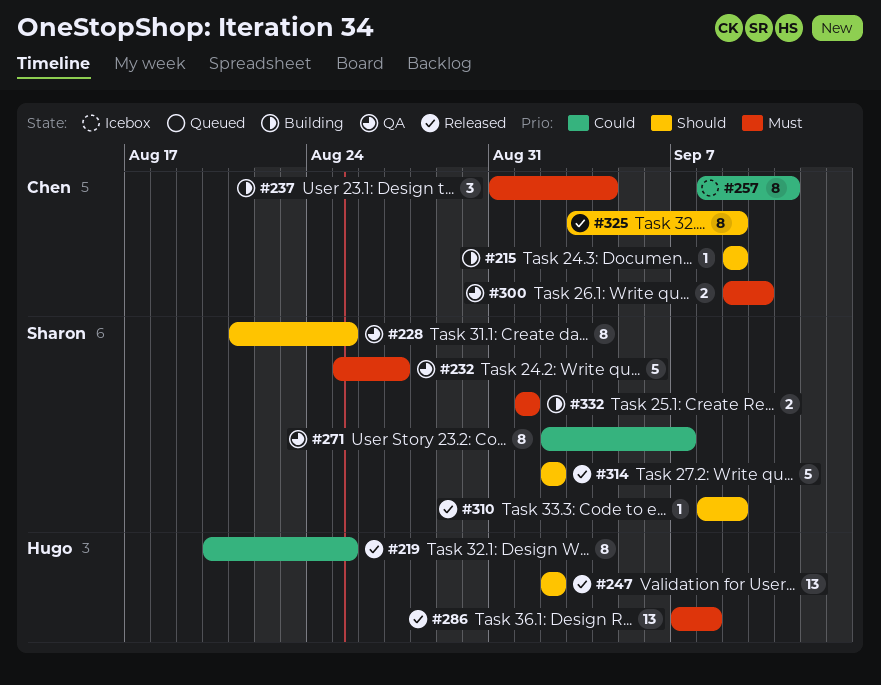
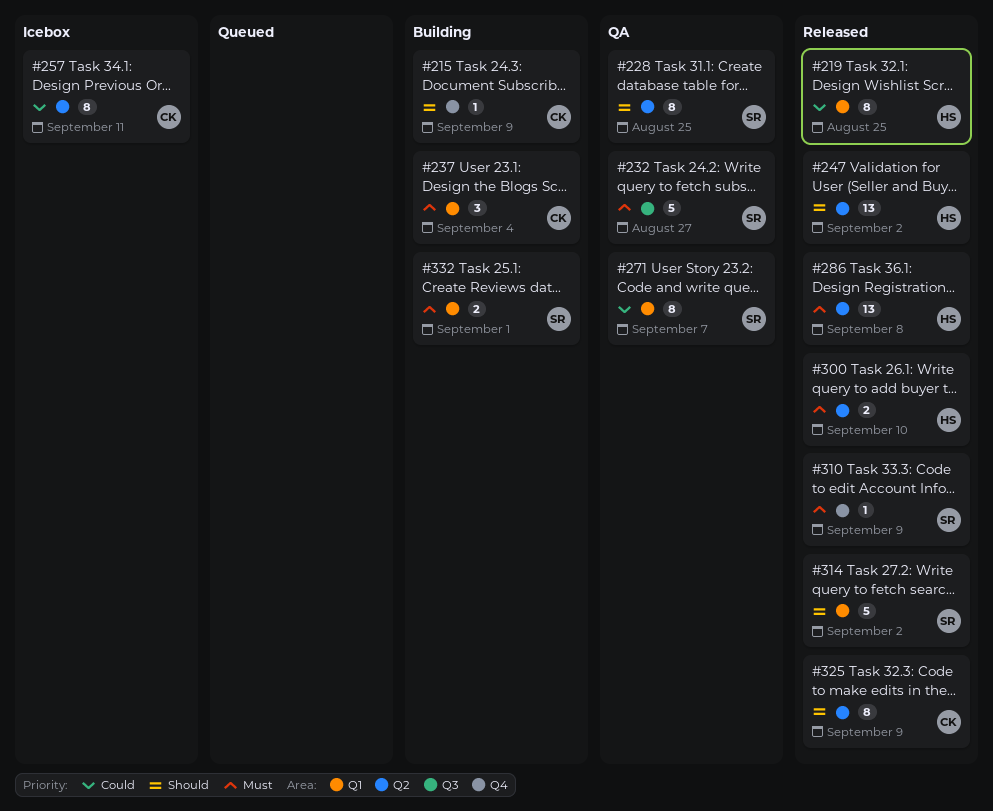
#300, status: QA -> Released
#300, owner: Chen -> Hugo
#310, priority: Should -> Must

